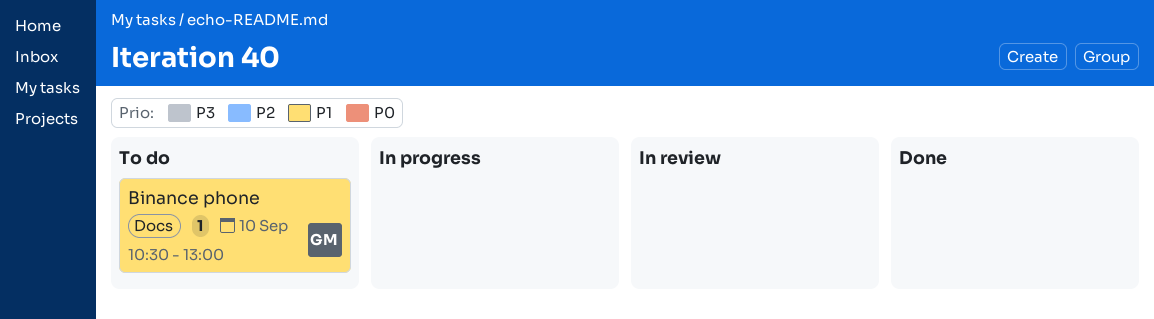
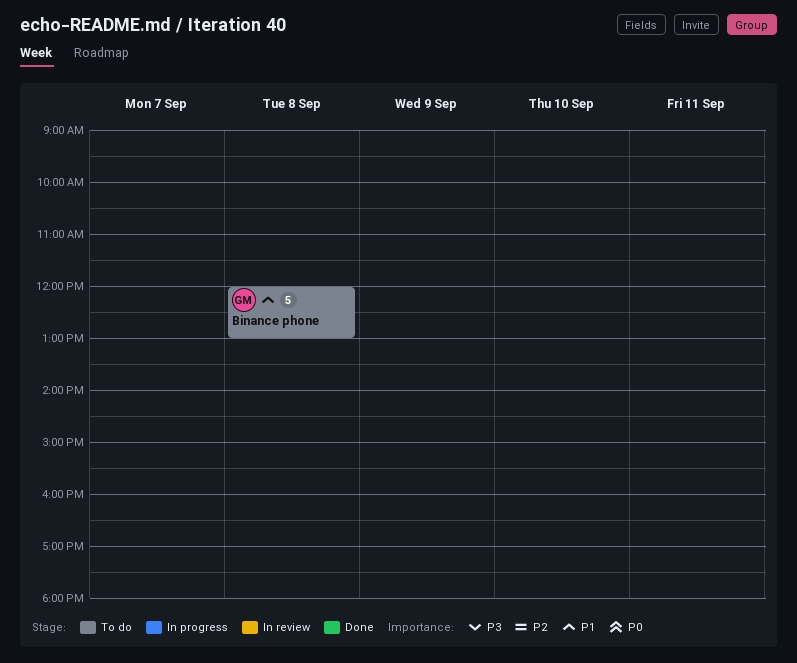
Binance phone, estimate: 1 -> 5
Binance phone, day: Sep 10 -> Sep 8
Binance phone, begins: 10:30 -> 12:00

